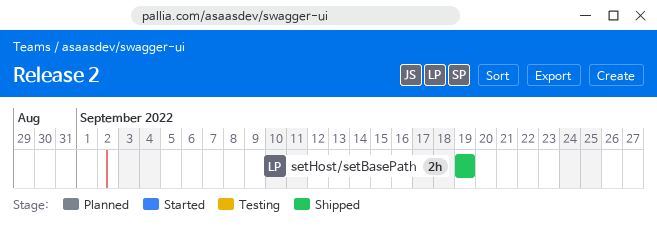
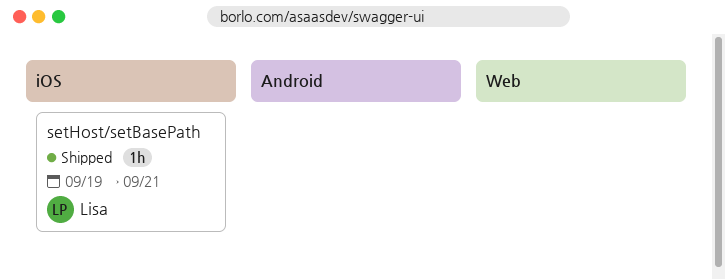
setHost/setBasePath, estimate: 2h -> 1h
setHost/setBasePath, due: Sep 19 -> Sep 21

